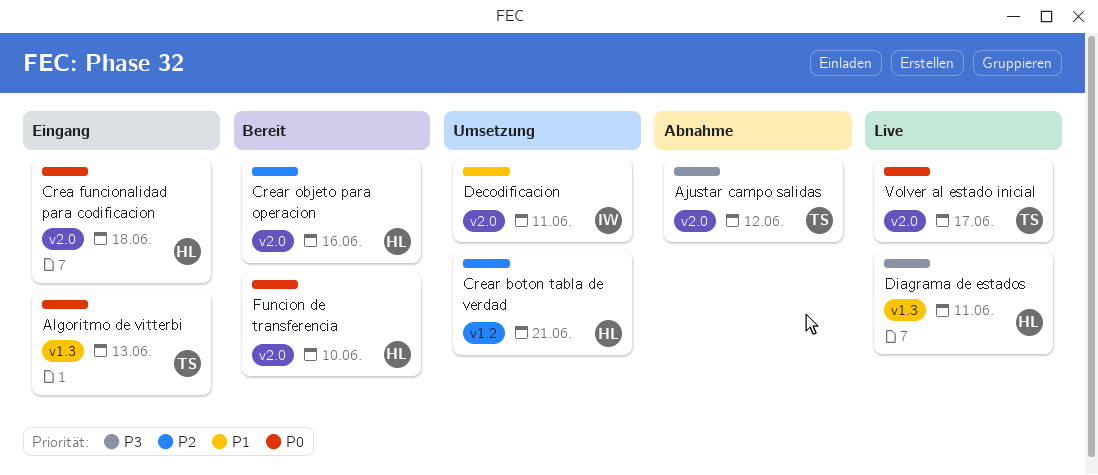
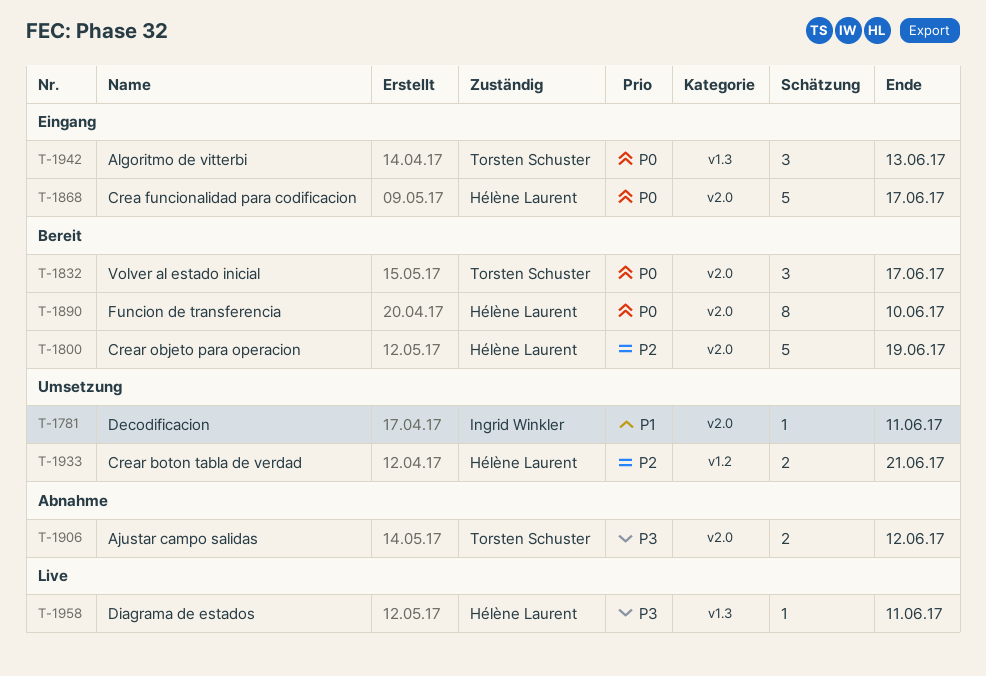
Crea funcionalidad para codificacion, due: Jun 18 -> Jun 17
Crear objeto para operacion, due: Jun 16 -> Jun 19
Volver al estado inicial, status: Live -> Bereit

